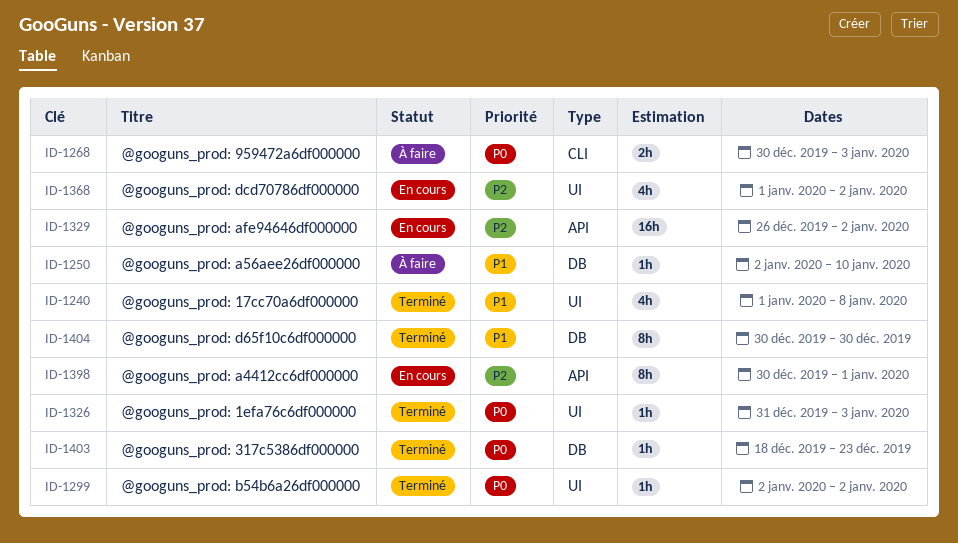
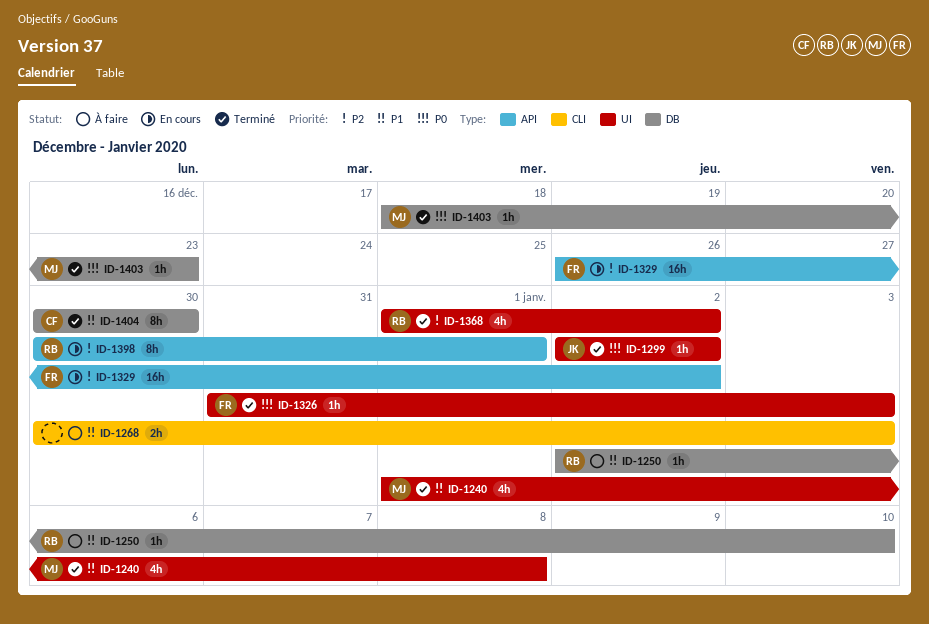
ID-1268, priority: P0 -> P1
ID-1368, status: En cours -> Terminé

